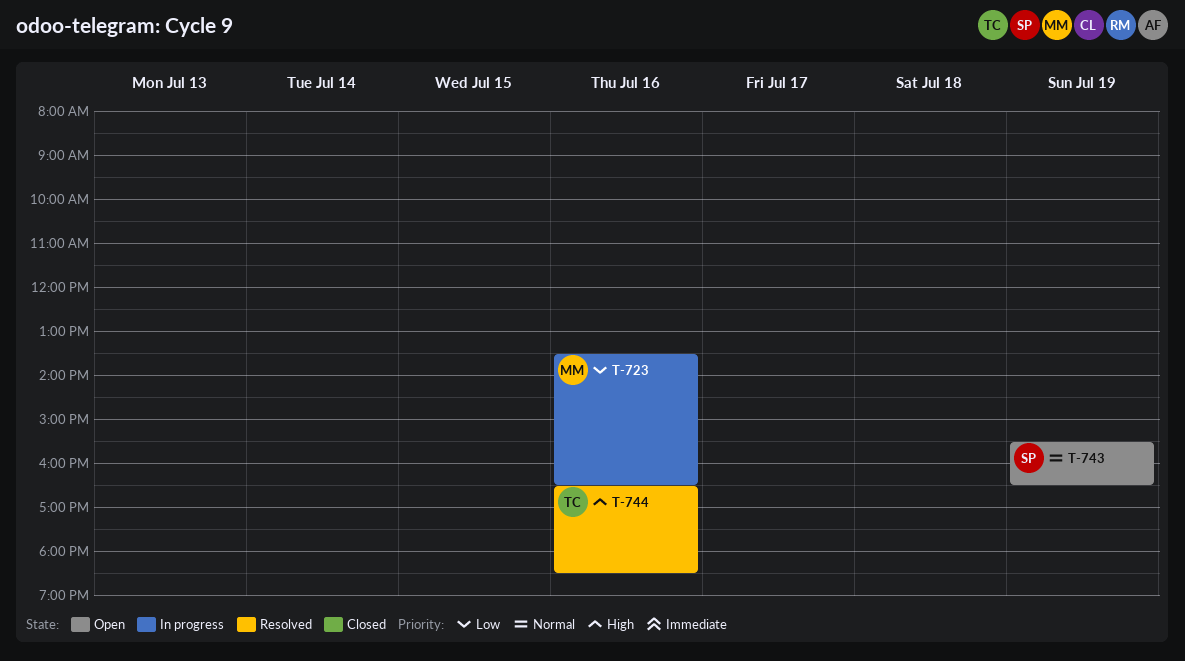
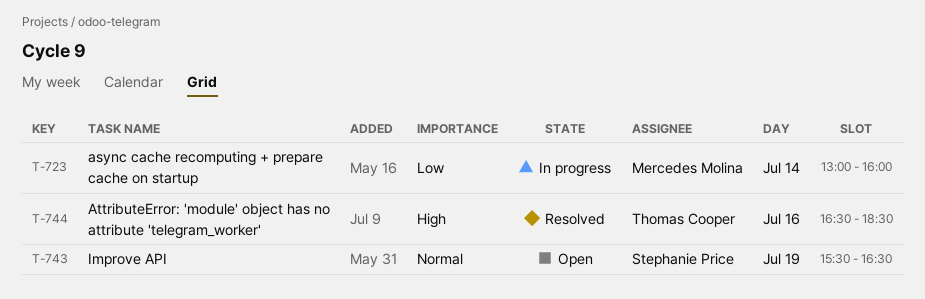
T-723, day: Jul 16 -> Jul 14
T-723, begins: 13:30 -> 13:00
T-723, ends: 16:30 -> 16:00

